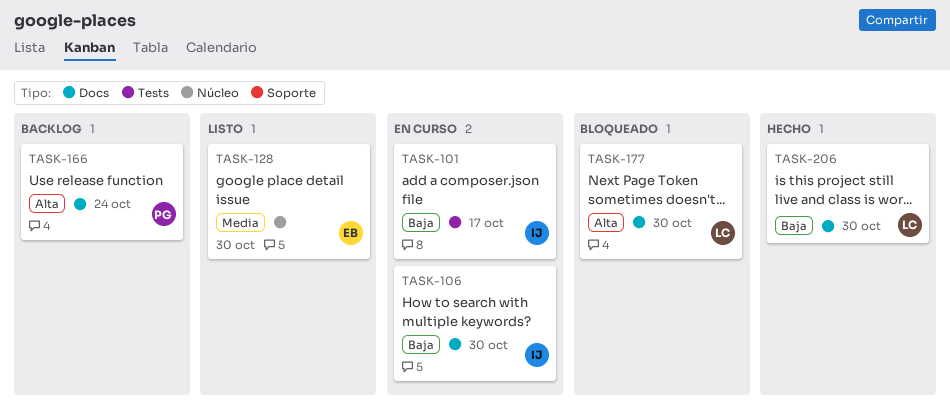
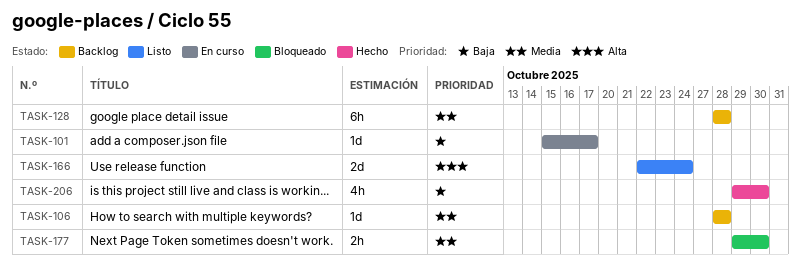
TASK-106, status: En curso -> Backlog
TASK-106, priority: Baja -> Media
TASK-106, due: Oct 30 -> Oct 28
TASK-128, status: Listo -> Backlog
TASK-128, due: Oct 30 -> Oct 28
TASK-166, status: Backlog -> Listo
TASK-177, priority: Alta -> Media

